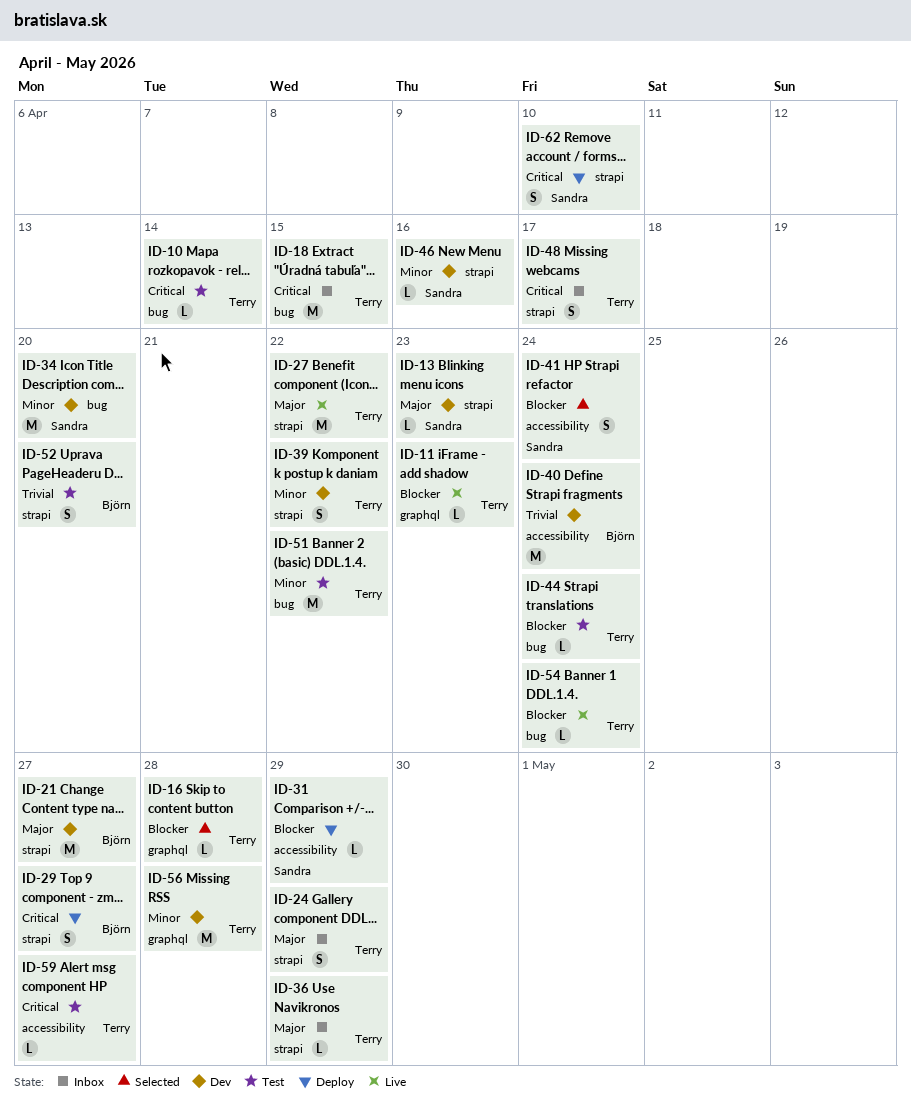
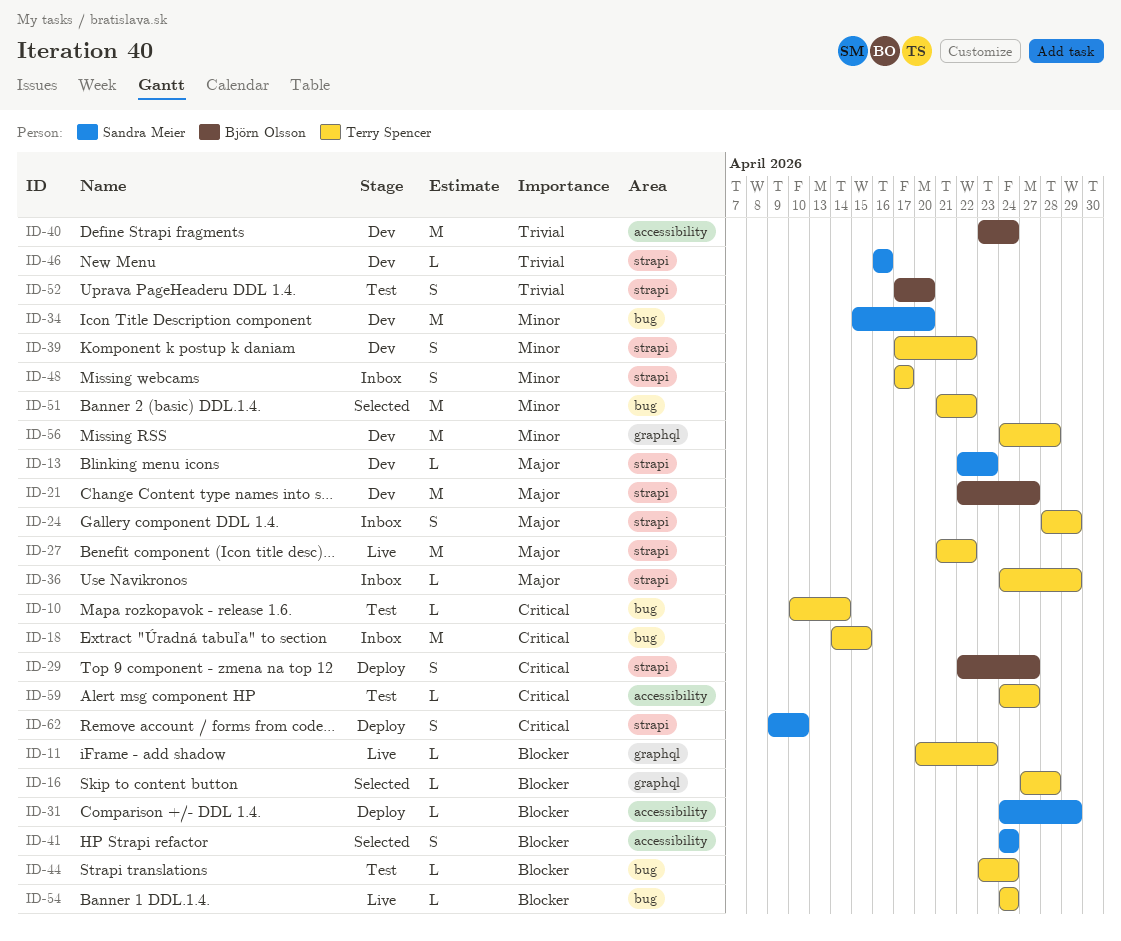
ID-46, priority: Minor -> Trivial
ID-48, priority: Critical -> Minor
ID-51, status: Test -> Selected

